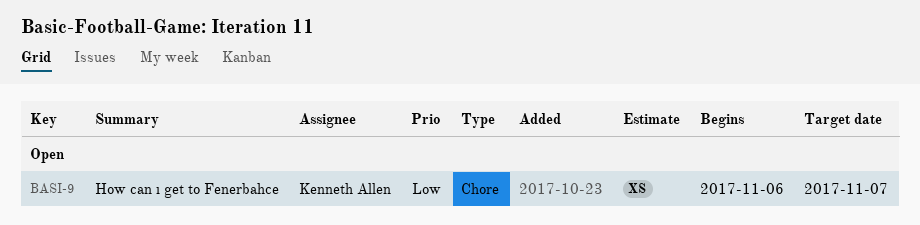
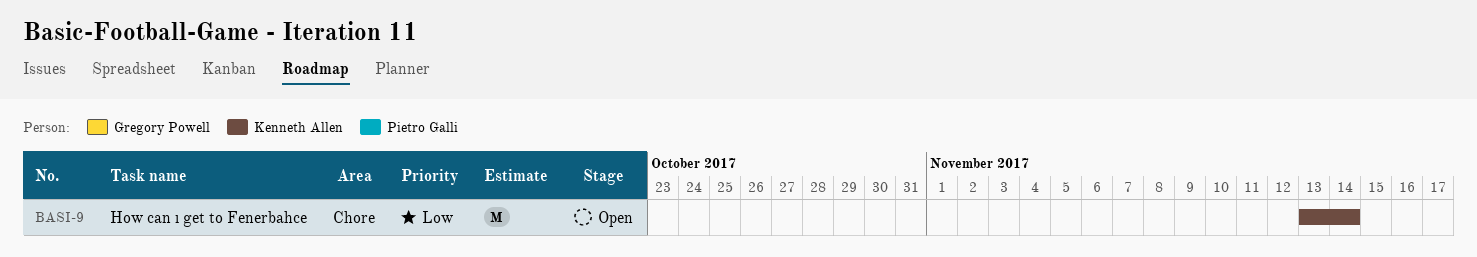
BASI-9, estimate: XS -> M
BASI-9, start: Nov 6 -> Nov 13
BASI-9, due: Nov 7 -> Nov 14

